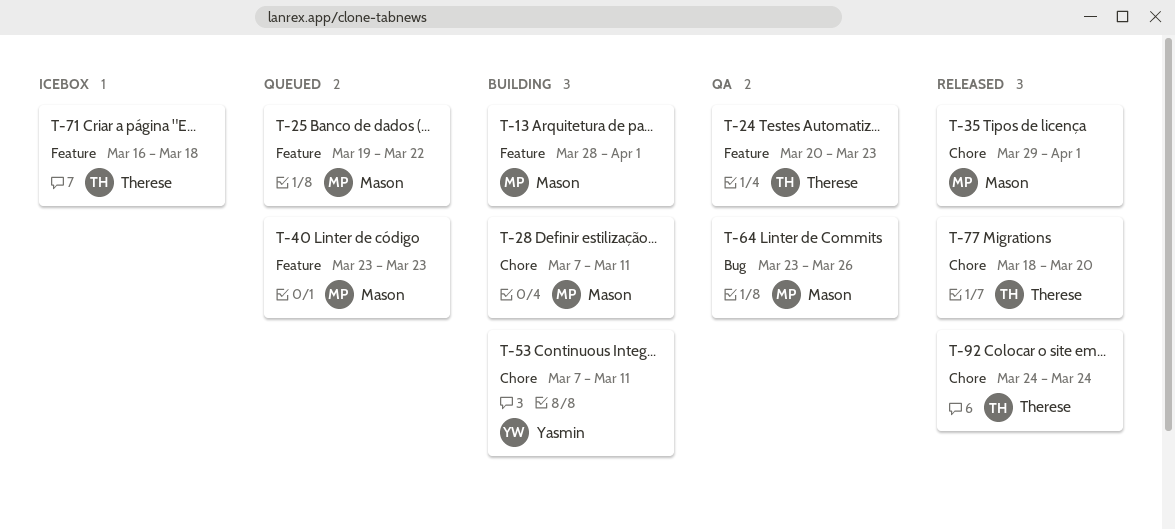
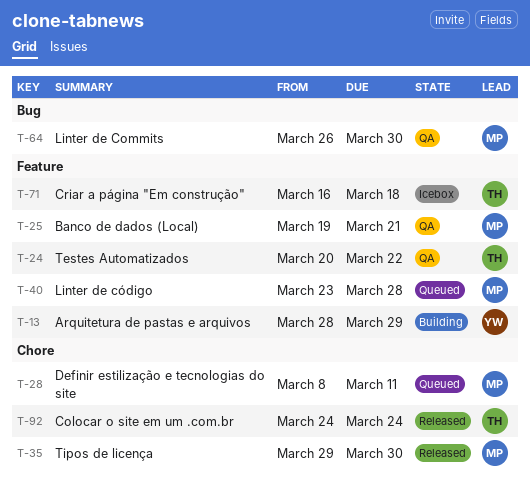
T-13, owner: Mason -> Yasmin
T-13, due: Apr 1 -> Mar 29
T-24, due: Mar 23 -> Mar 22
T-25, status: Queued -> QA
T-25, due: Mar 22 -> Mar 21
T-28, status: Building -> Queued
T-28, start: Mar 7 -> Mar 8
T-35, due: Apr 1 -> Mar 30
T-40, due: Mar 23 -> Mar 28
T-53: present -> none
T-64, start: Mar 23 -> Mar 26
T-64, due: Mar 26 -> Mar 30
T-77: present -> none

